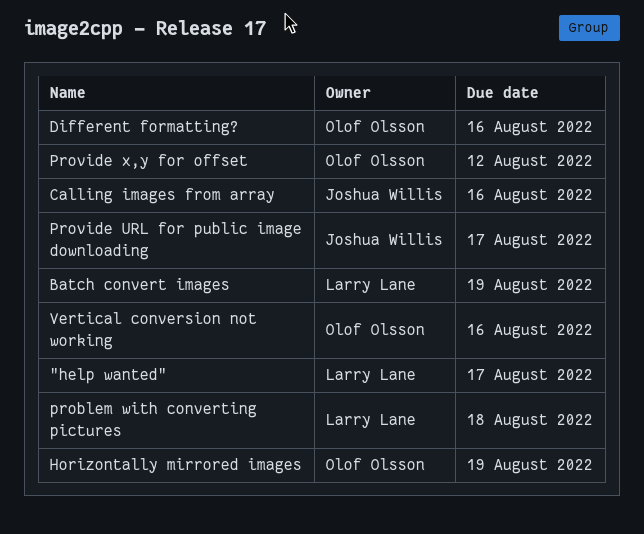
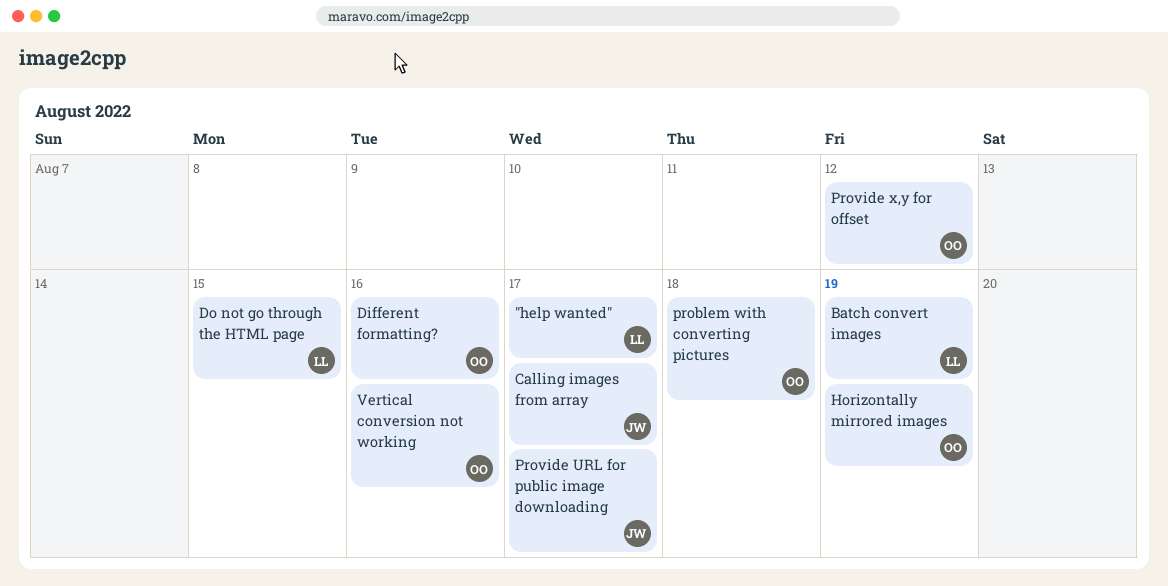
Calling images from array, due: Aug 16 -> Aug 17
Do not go through the HTML page: none -> present
problem with converting pictures, owner: Larry Lane -> Olof Olsson

